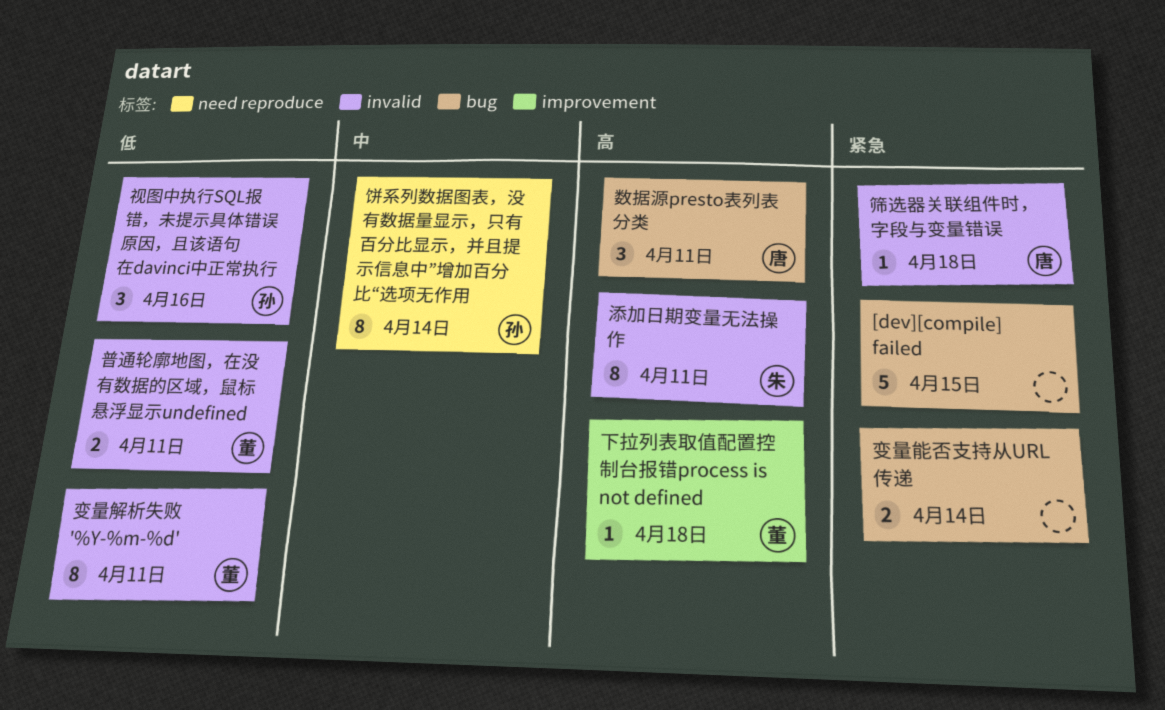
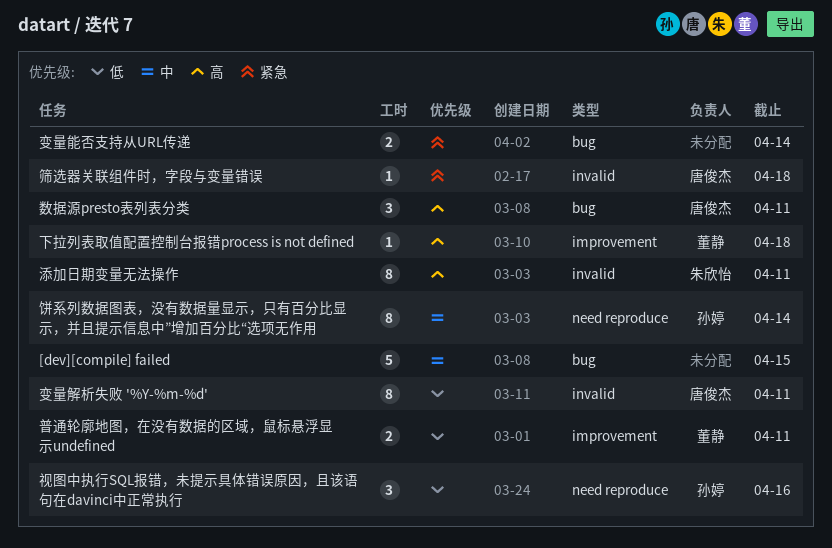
[dev][compile] failed, priority: 紧急 -> 中
变量解析失败 '%Y-%m-%d', owner: 董静 -> 唐俊杰
普通轮廓地图，在没有数据的区域，鼠标悬浮显示undefined, label: invalid -> improvement
视图中执行SQL报错，未提示具体错误原因，且该语句在davinci中正常执行, label: invalid -> need reproduce

